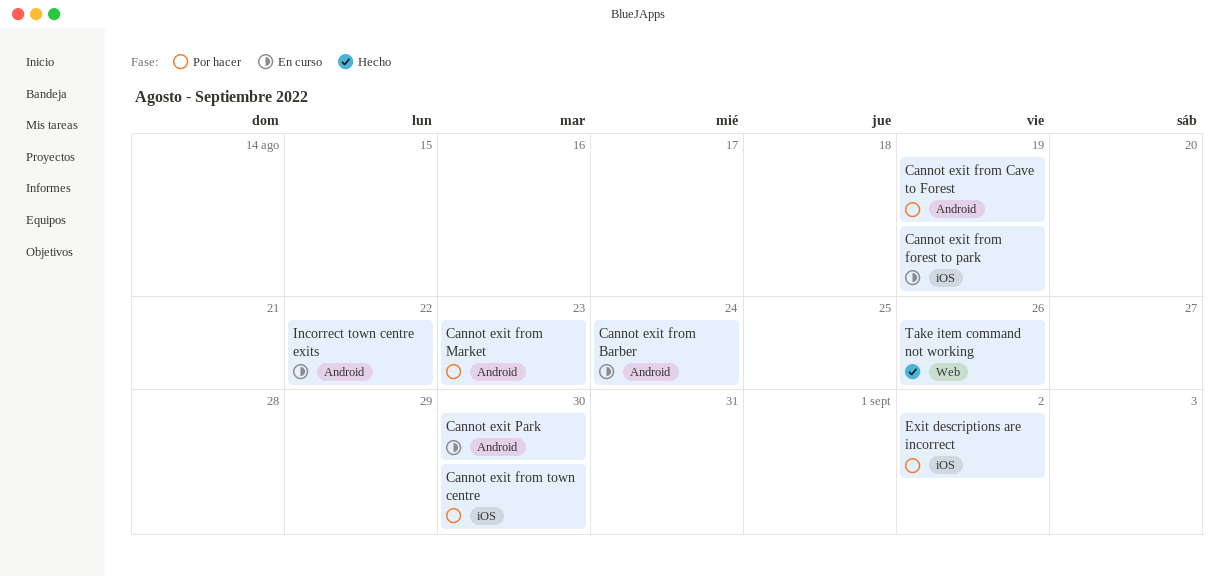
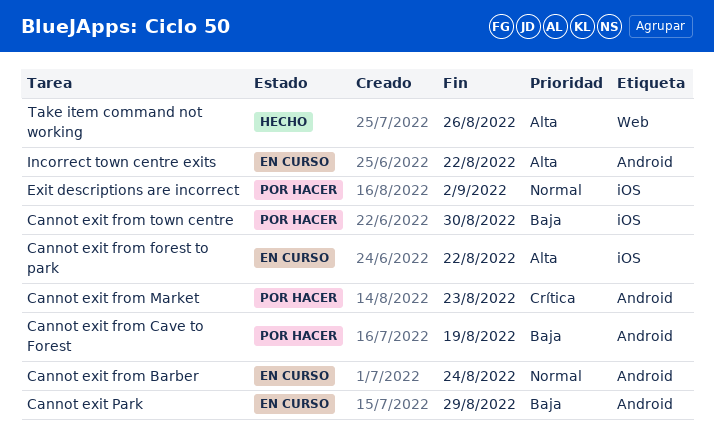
Cannot exit from forest to park, due: Aug 19 -> Aug 22
Cannot exit Park, due: Aug 30 -> Aug 29

